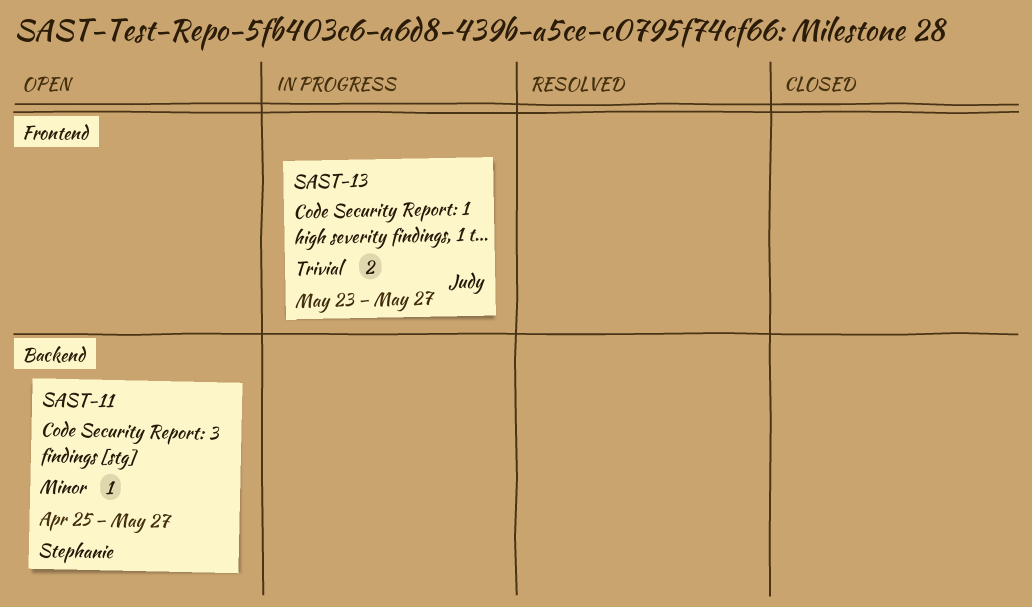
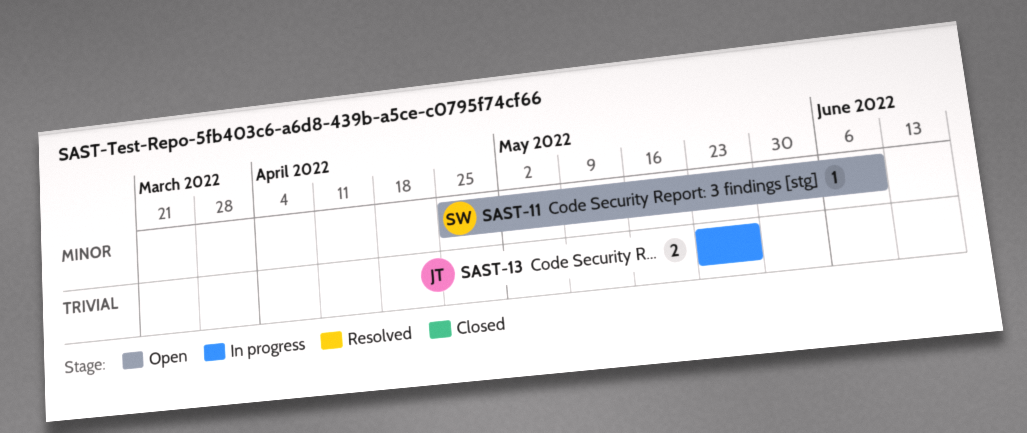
SAST-11, due: May 27 -> Jun 10

